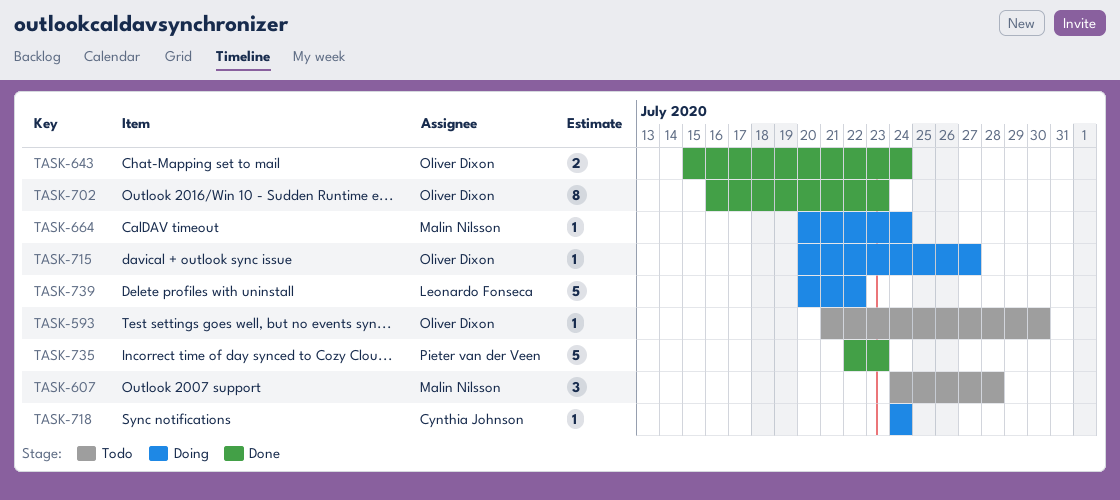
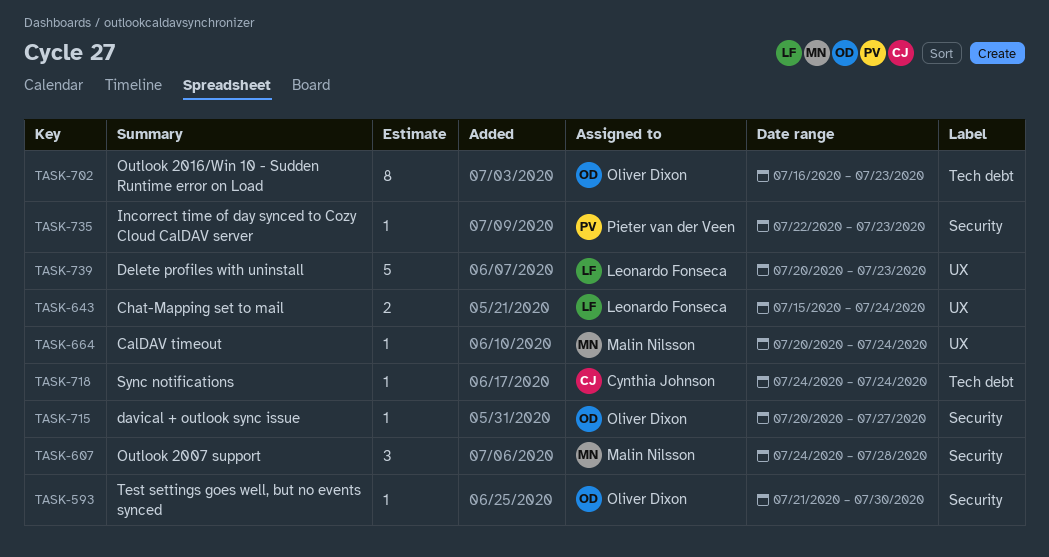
TASK-643, owner: Oliver Dixon -> Leonardo Fonseca
TASK-735, estimate: 5 -> 1
TASK-739, due: Jul 22 -> Jul 23

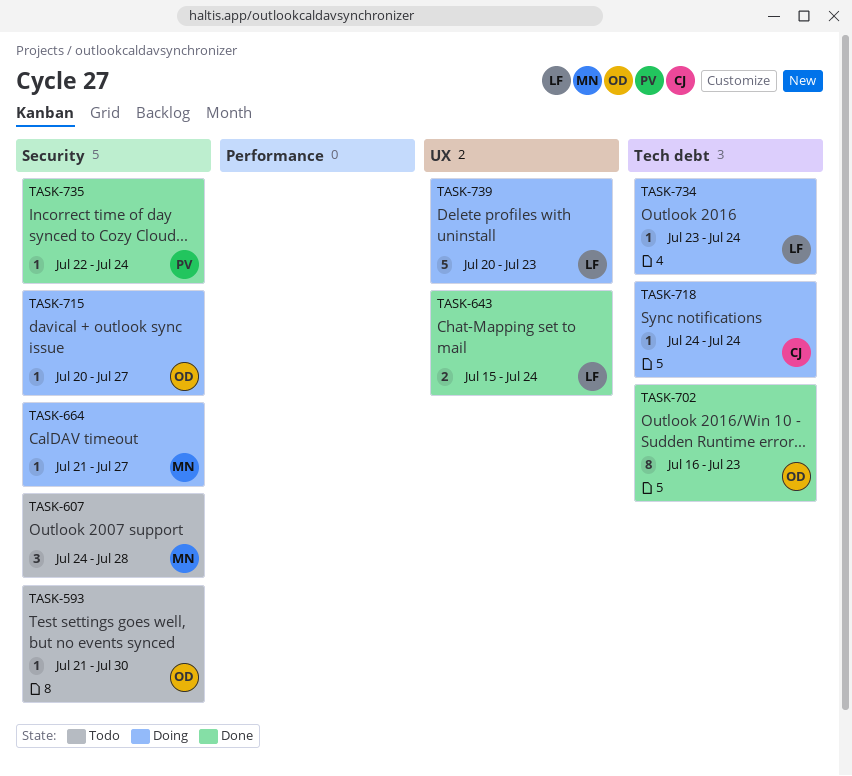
TASK-664, label: UX -> Security
TASK-664, start: Jul 20 -> Jul 21
TASK-664, due: Jul 24 -> Jul 27
TASK-734: none -> present
TASK-735, due: Jul 23 -> Jul 24

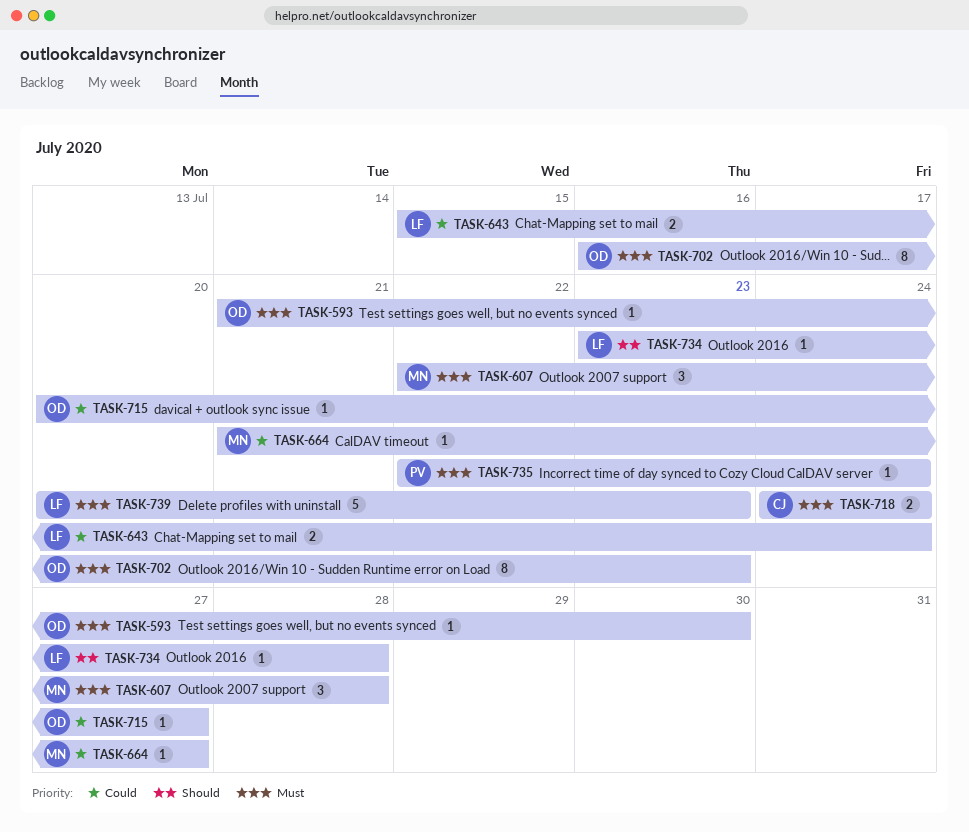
TASK-607, start: Jul 24 -> Jul 22
TASK-718, estimate: 1 -> 2
TASK-734, due: Jul 24 -> Jul 28

